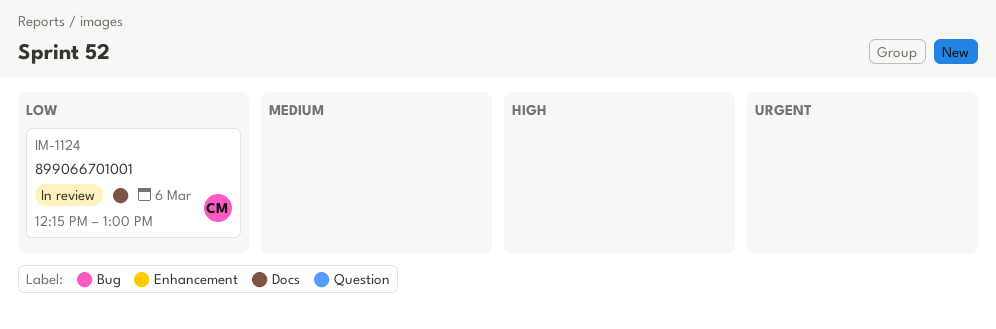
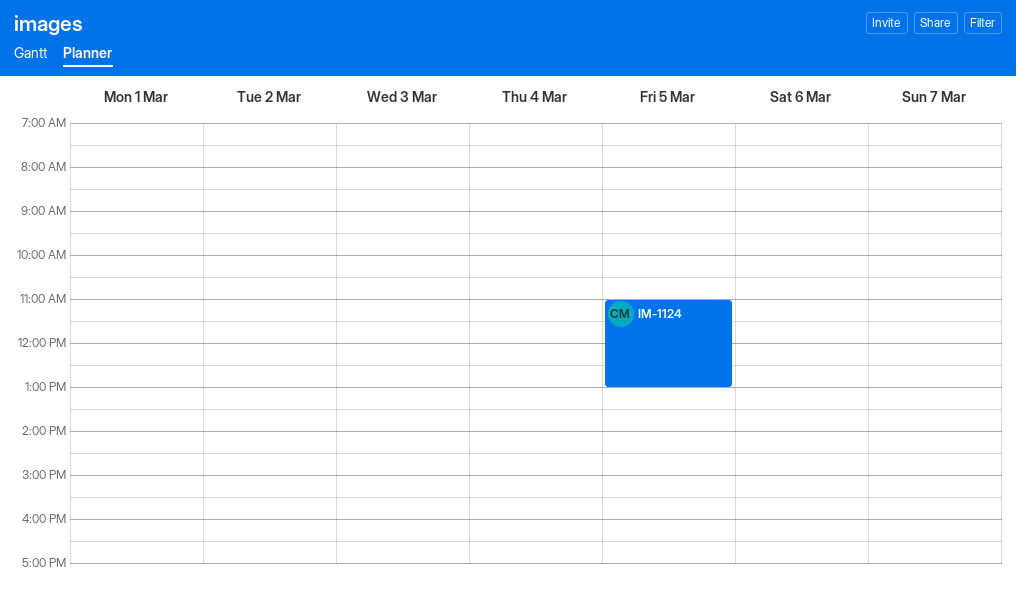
IM-1124, day: Mar 6 -> Mar 5
IM-1124, begins: 12:15 -> 11:00

